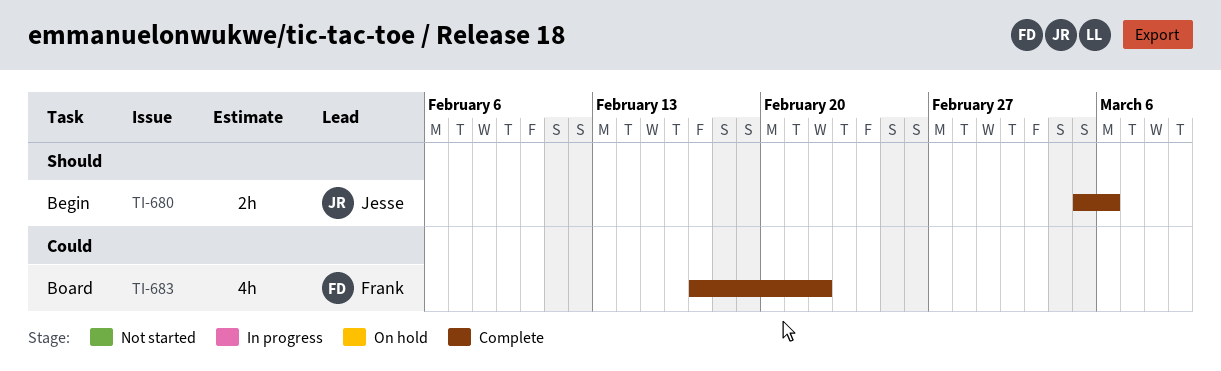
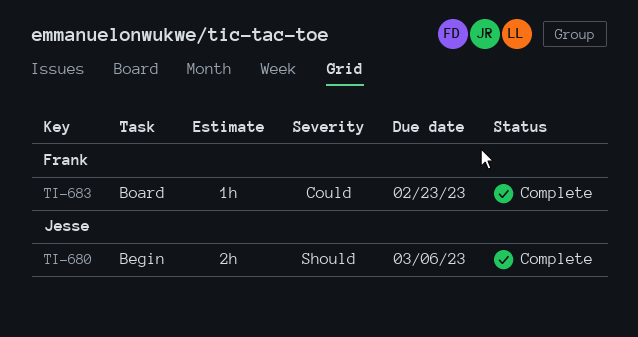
TI-683, estimate: 4h -> 1h
TI-683, due: Feb 22 -> Feb 23

